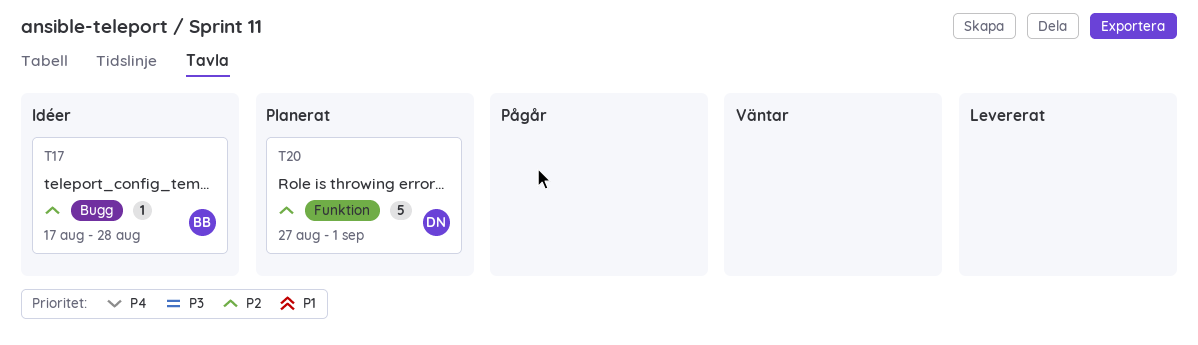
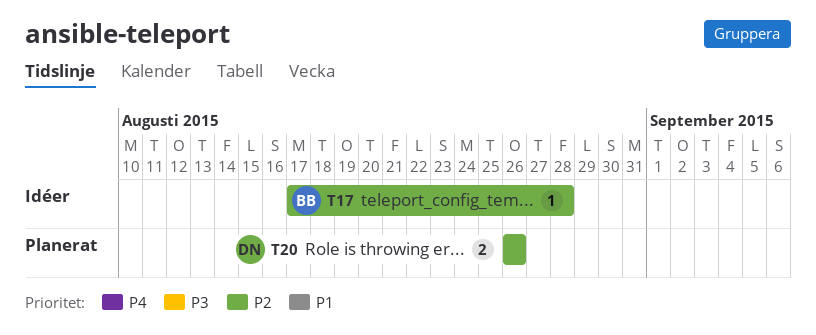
T20, estimate: 5 -> 2
T20, start: Aug 27 -> Aug 26
T20, due: Sep 1 -> Aug 26

